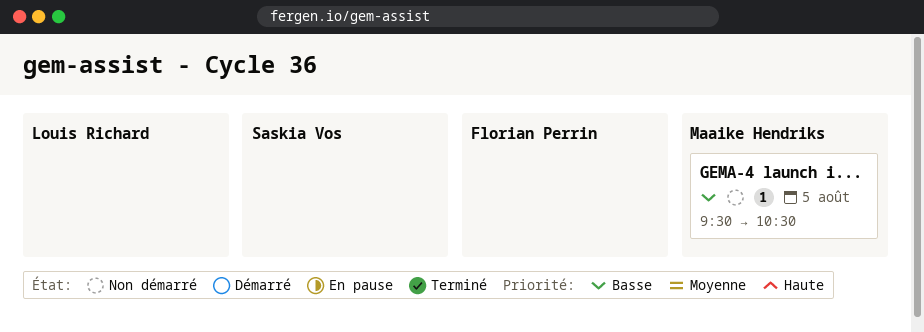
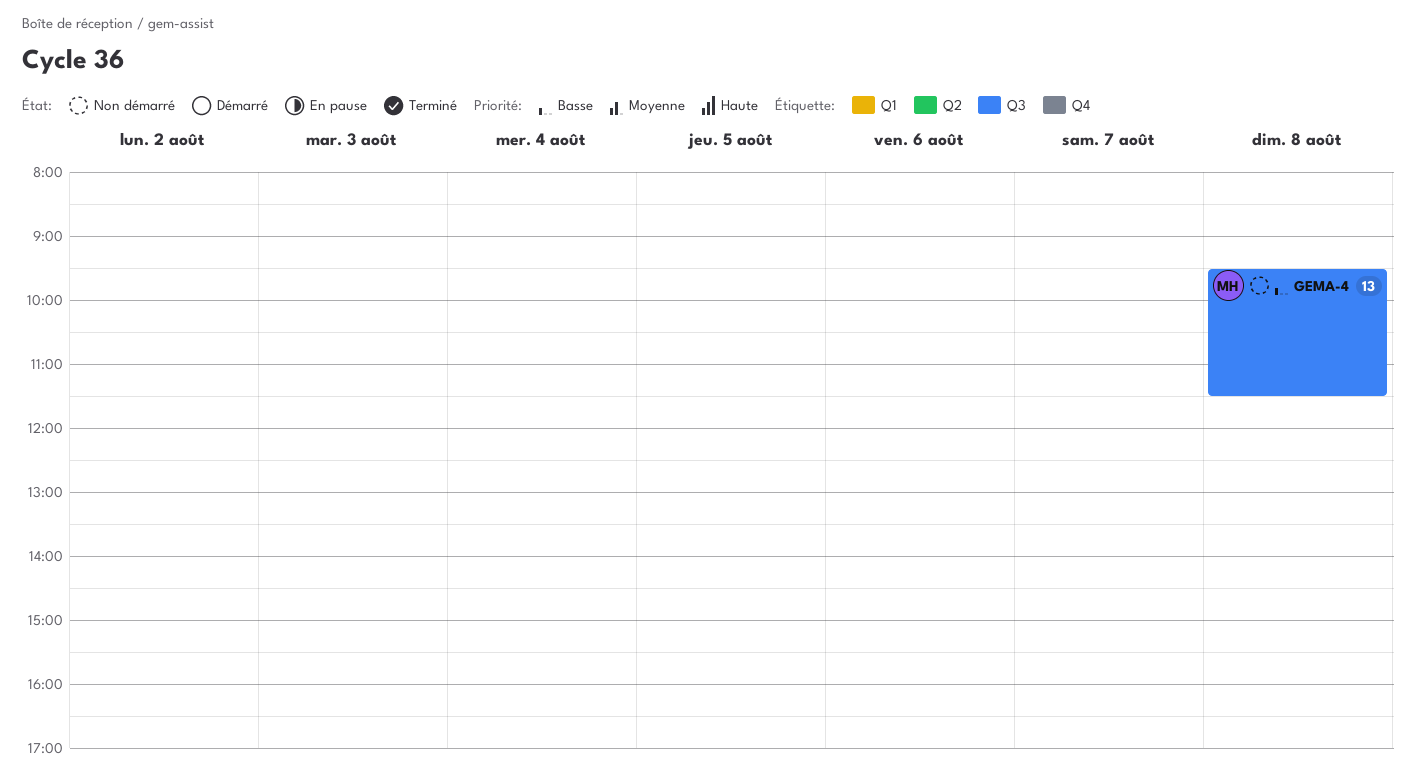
GEMA-4, estimate: 1 -> 13
GEMA-4, day: Aug 5 -> Aug 8
GEMA-4, ends: 10:30 -> 11:30

